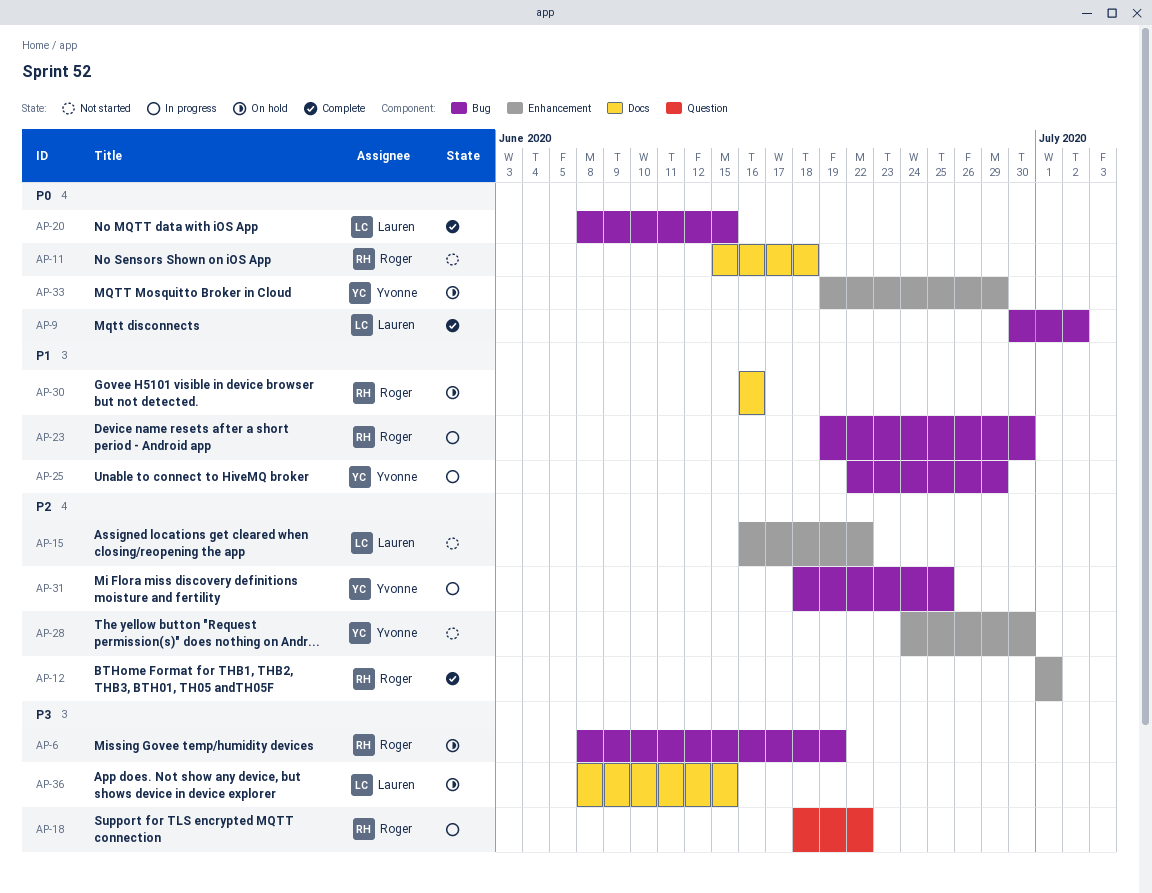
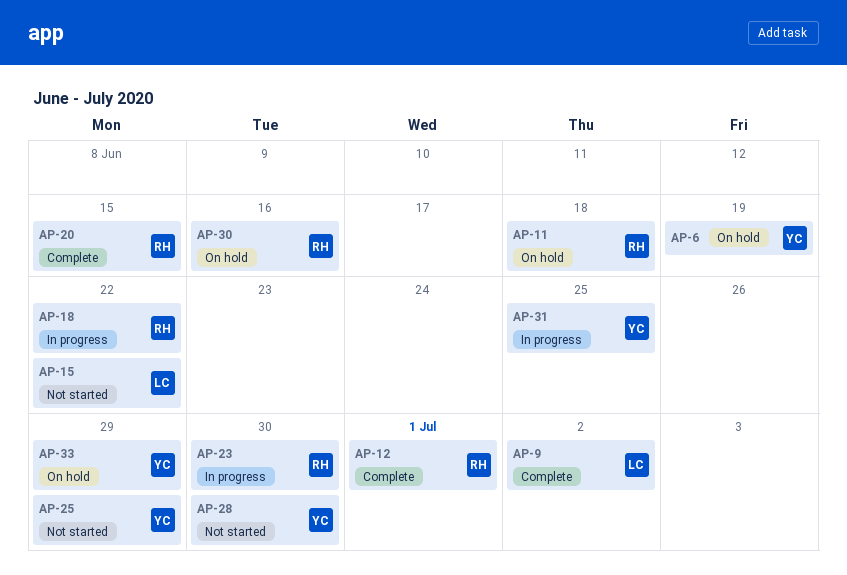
AP-6, owner: Roger -> Yvonne
AP-11, status: Not started -> On hold
AP-20, owner: Lauren -> Roger
AP-25, status: In progress -> Not started
AP-36: present -> none

